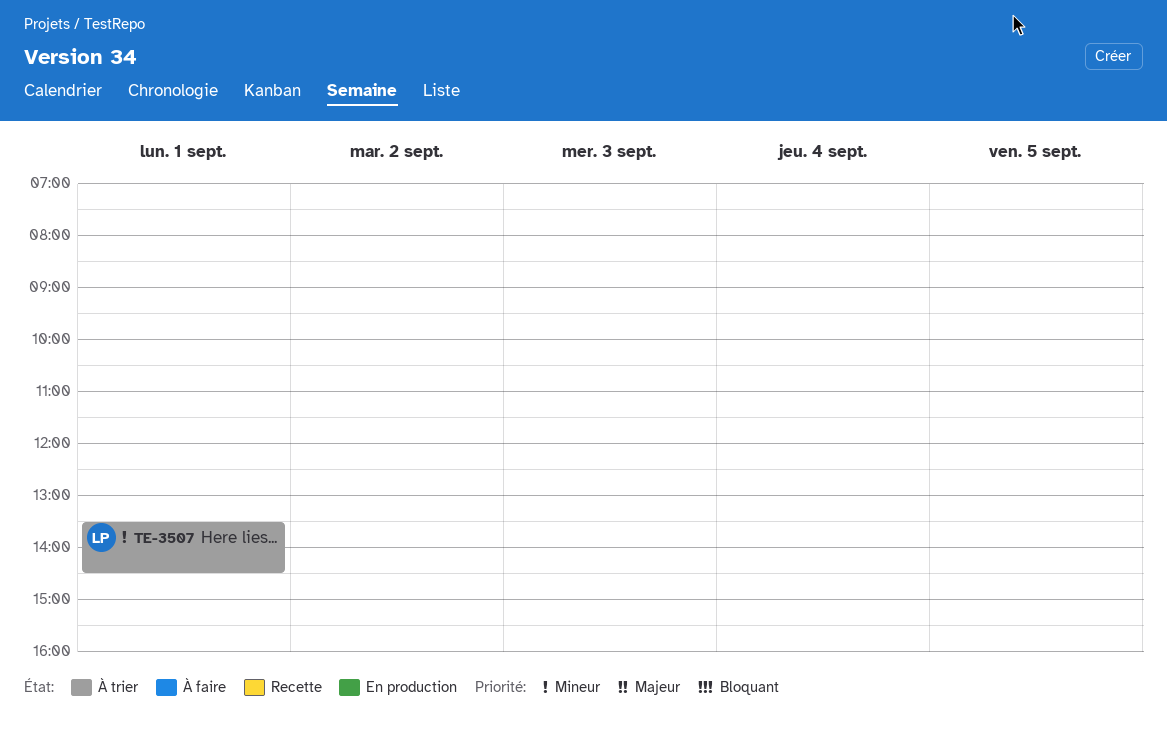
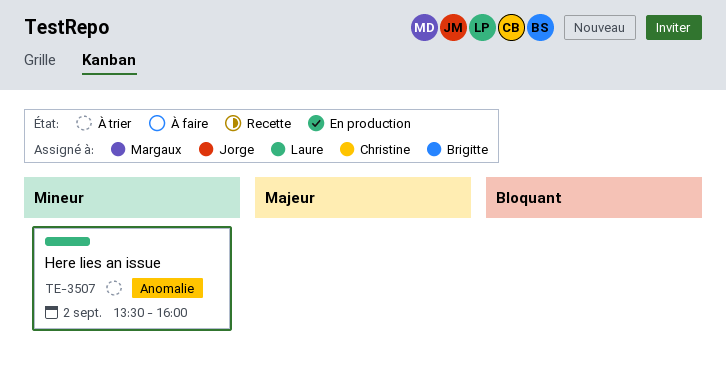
TE-3507, day: Sep 1 -> Sep 2
TE-3507, ends: 14:30 -> 16:00

